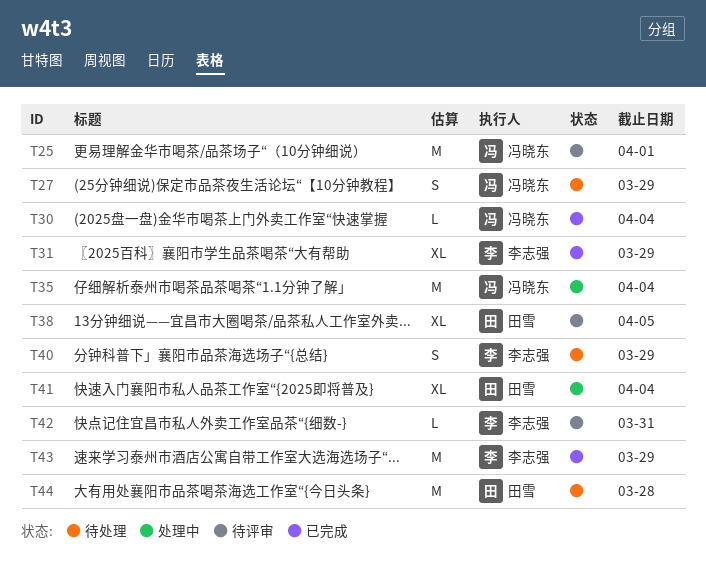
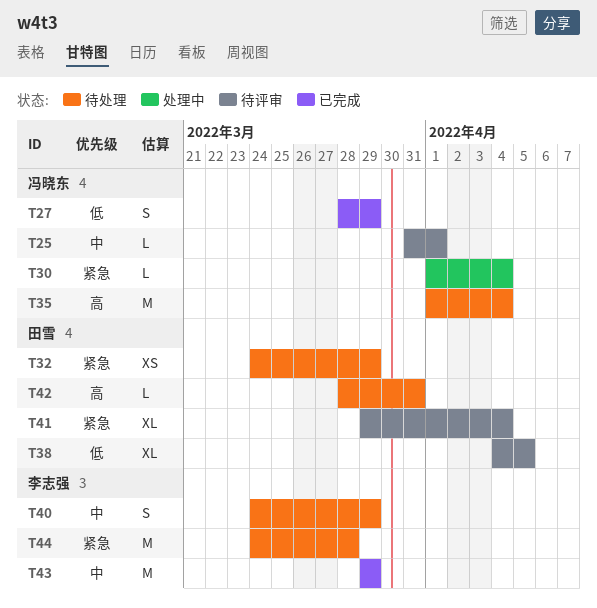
T25, estimate: M -> L
T27, status: 待处理 -> 已完成
T30, status: 已完成 -> 处理中
T31: present -> none
T32: none -> present
T35, status: 处理中 -> 待处理
T41, status: 处理中 -> 待评审
T42, status: 待评审 -> 待处理
T42, owner: 李志强 -> 田雪
T44, owner: 田雪 -> 李志强

